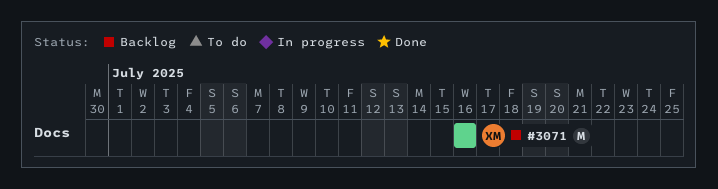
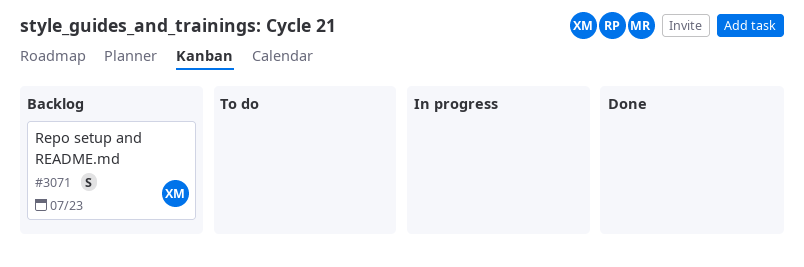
#3071, estimate: M -> S
#3071, due: Jul 16 -> Jul 23

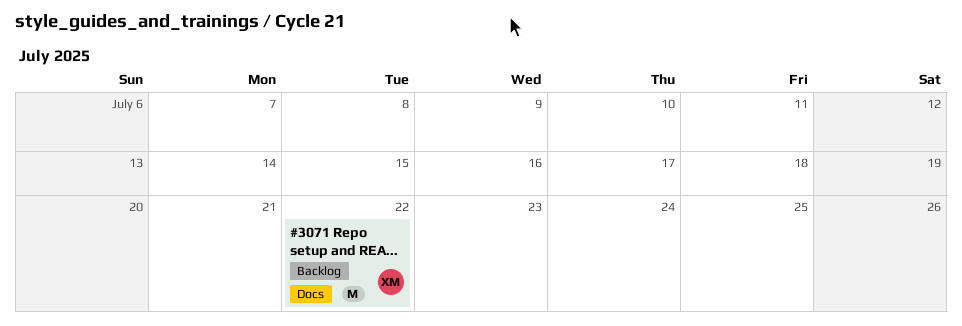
#3071, estimate: S -> M
#3071, due: Jul 23 -> Jul 22

